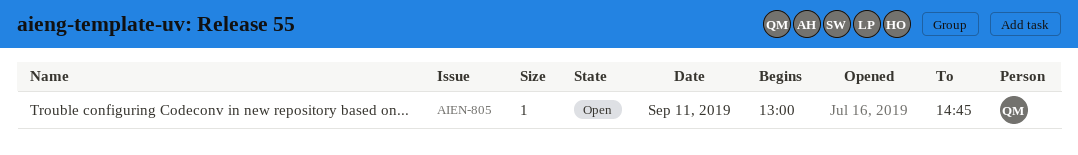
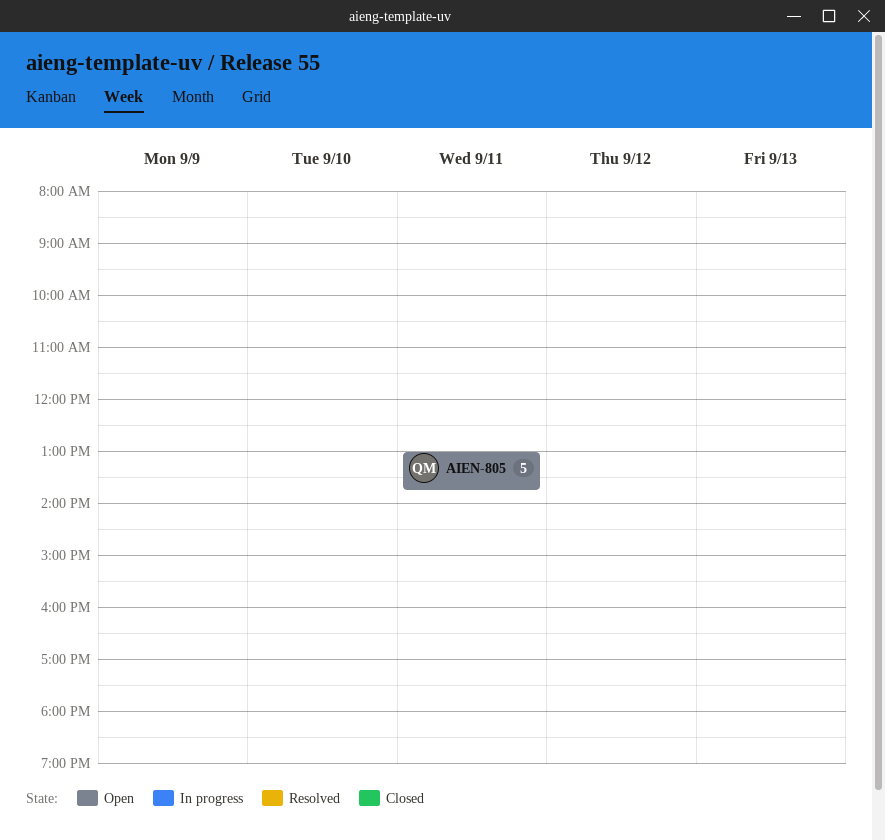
AIEN-805, estimate: 1 -> 5
AIEN-805, ends: 14:45 -> 13:45

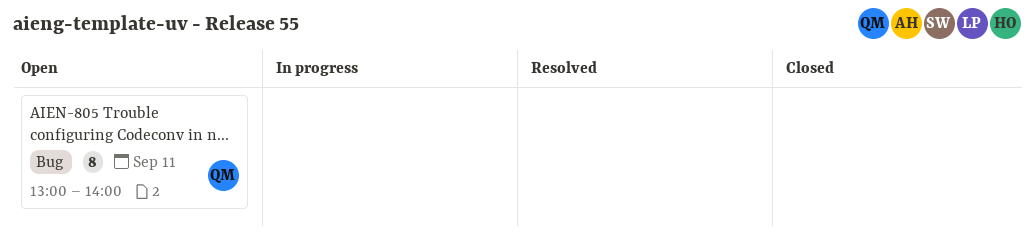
AIEN-805, estimate: 5 -> 8
AIEN-805, ends: 13:45 -> 14:00

